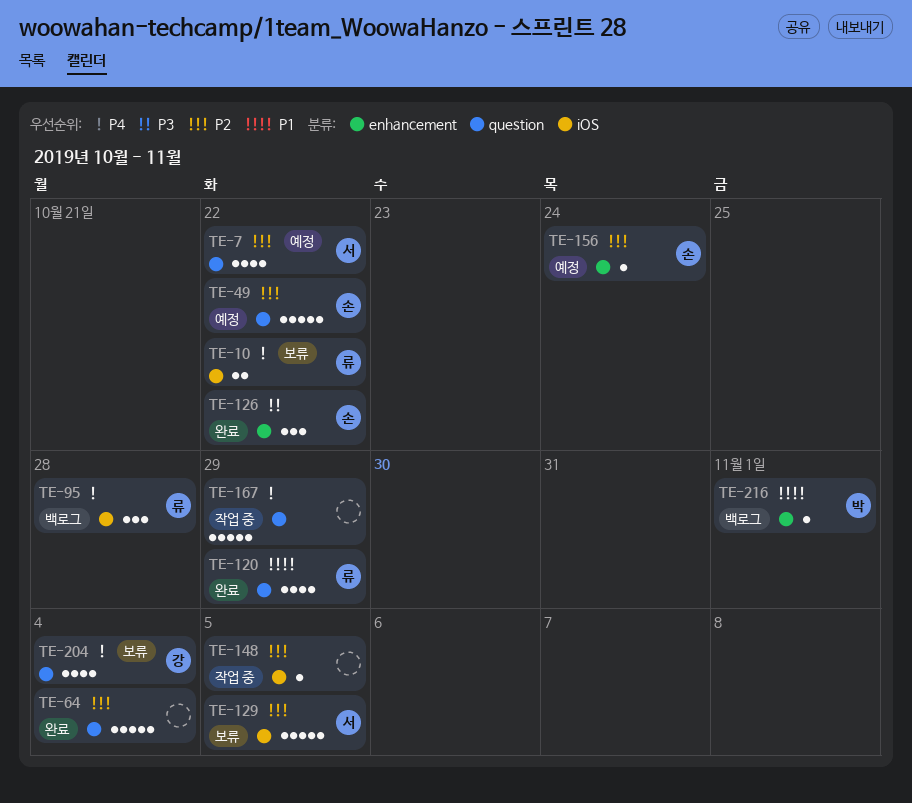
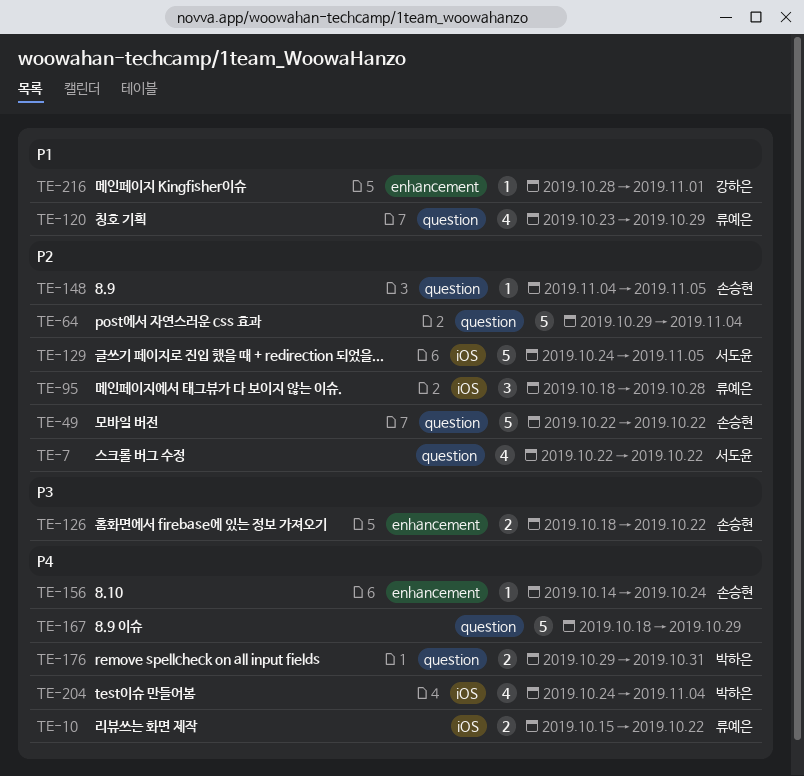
TE-95, priority: P4 -> P2
TE-126, estimate: 3 -> 2
TE-148, owner: none -> 손승현
TE-148, label: iOS -> question
TE-156, priority: P2 -> P4
TE-176: none -> present
TE-204, owner: 강하은 -> 박하은
TE-204, label: question -> iOS
TE-216, owner: 박하은 -> 강하은

